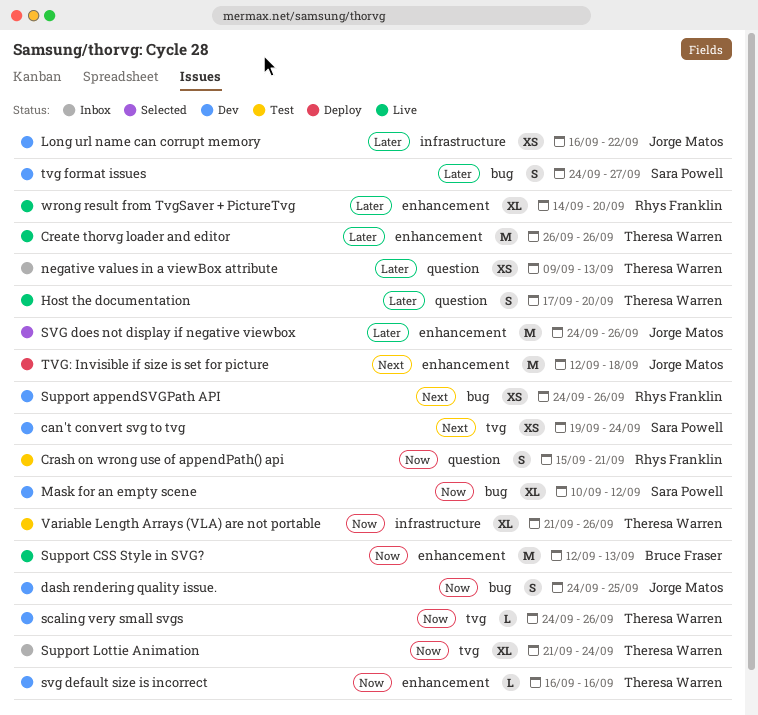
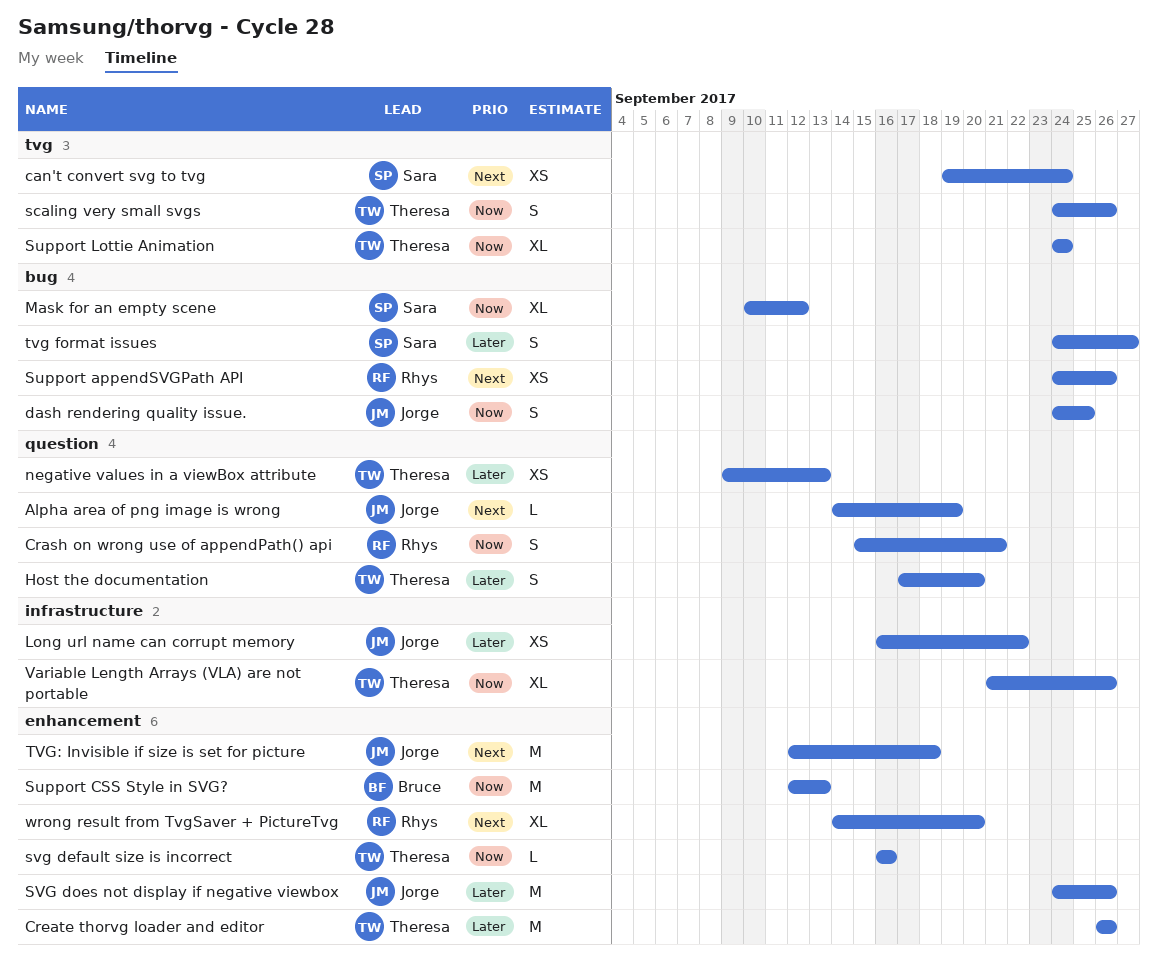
Alpha area of png image is wrong: none -> present
scaling very small svgs, estimate: L -> S
Support Lottie Animation, start: Sep 21 -> Sep 24
wrong result from TvgSaver + PictureTvg, priority: Later -> Next

